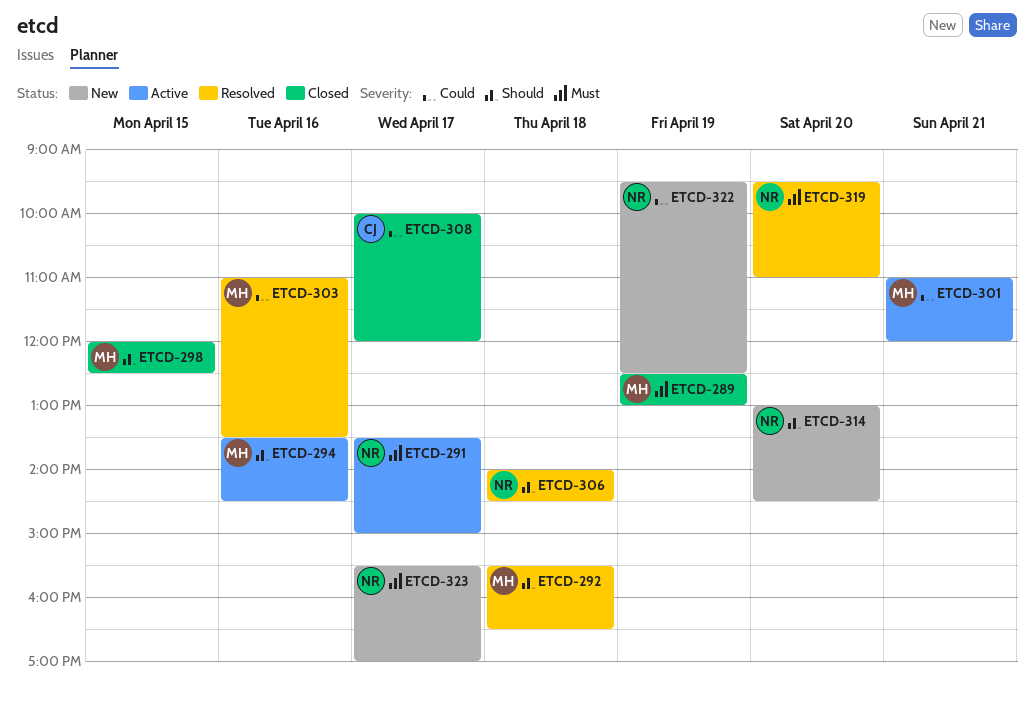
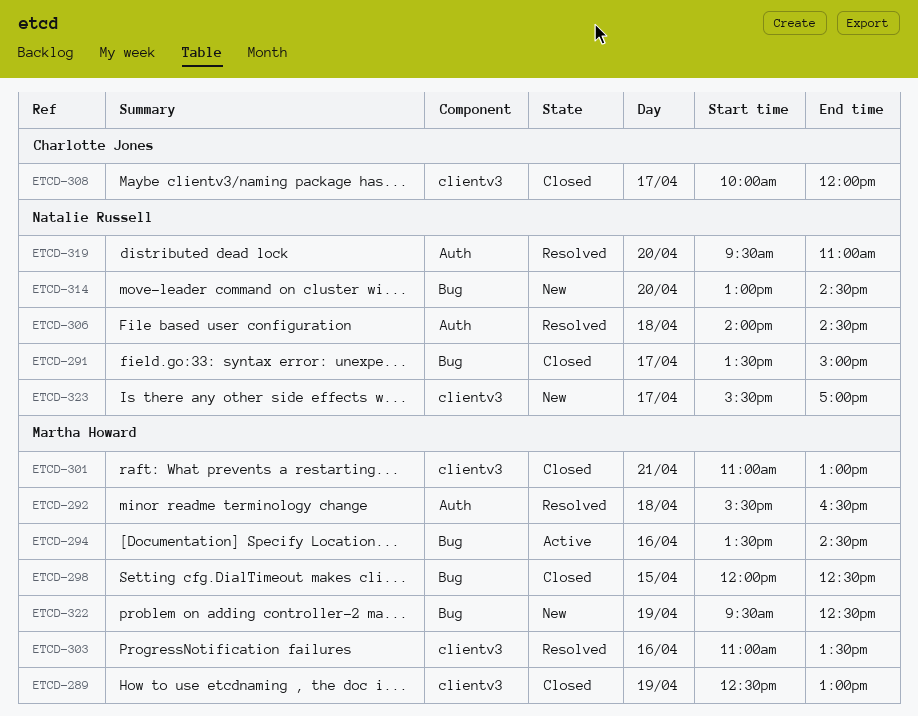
ETCD-291, status: Active -> Closed
ETCD-301, status: Active -> Closed
ETCD-301, ends: 12:00 -> 13:00
ETCD-322, owner: Natalie Russell -> Martha Howard

